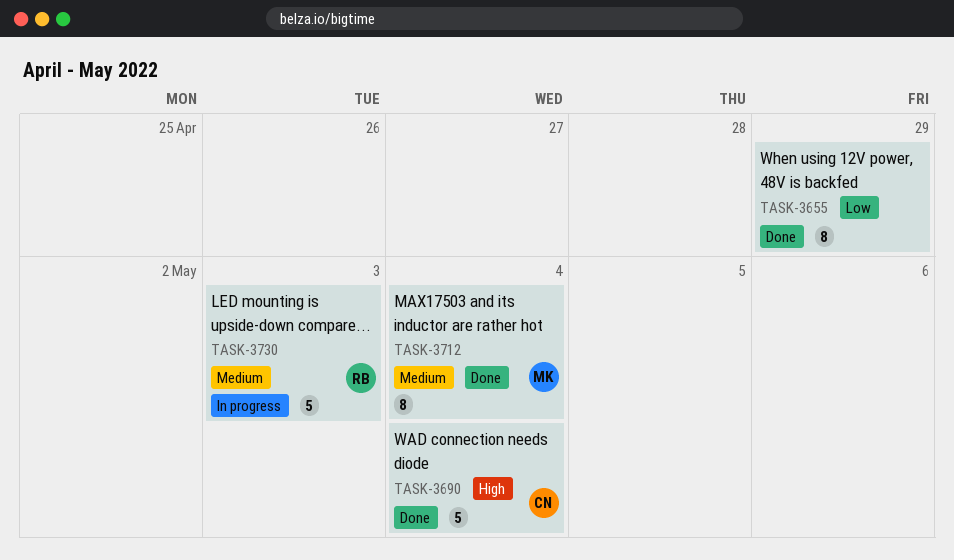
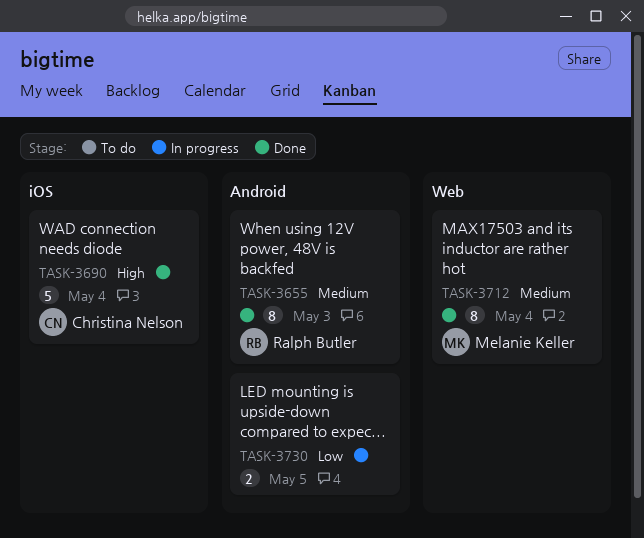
TASK-3655, owner: none -> Ralph Butler
TASK-3655, priority: Low -> Medium
TASK-3655, due: Apr 29 -> May 3
TASK-3730, owner: Ralph Butler -> none
TASK-3730, priority: Medium -> Low
TASK-3730, estimate: 5 -> 2
TASK-3730, due: May 3 -> May 5

